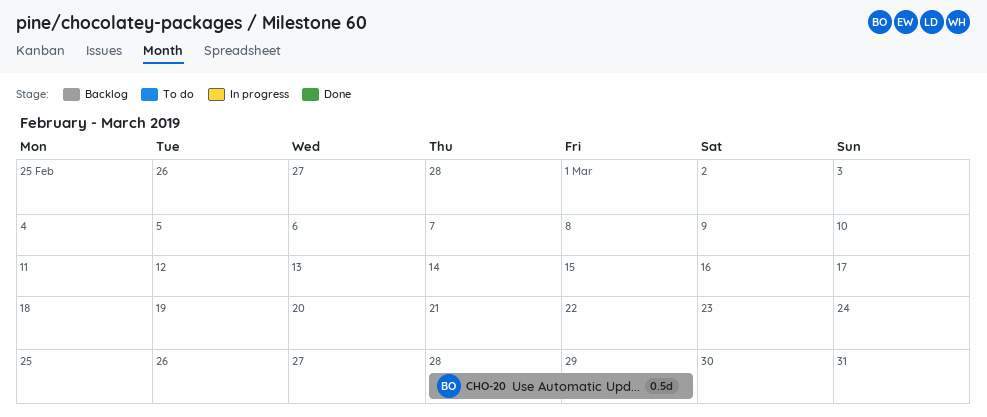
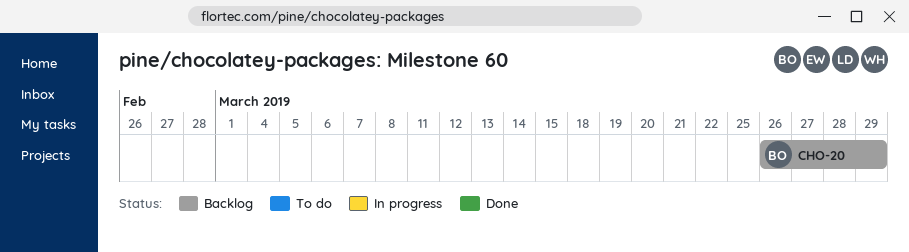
CHO-20, start: Mar 28 -> Mar 26

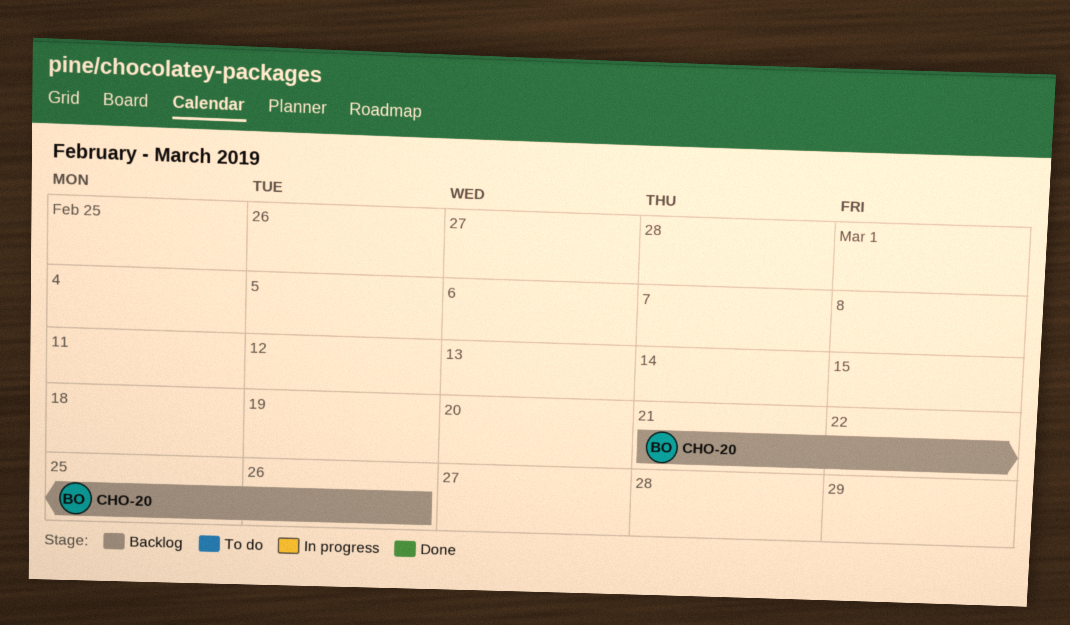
CHO-20, start: Mar 26 -> Mar 21
CHO-20, due: Mar 29 -> Mar 26

